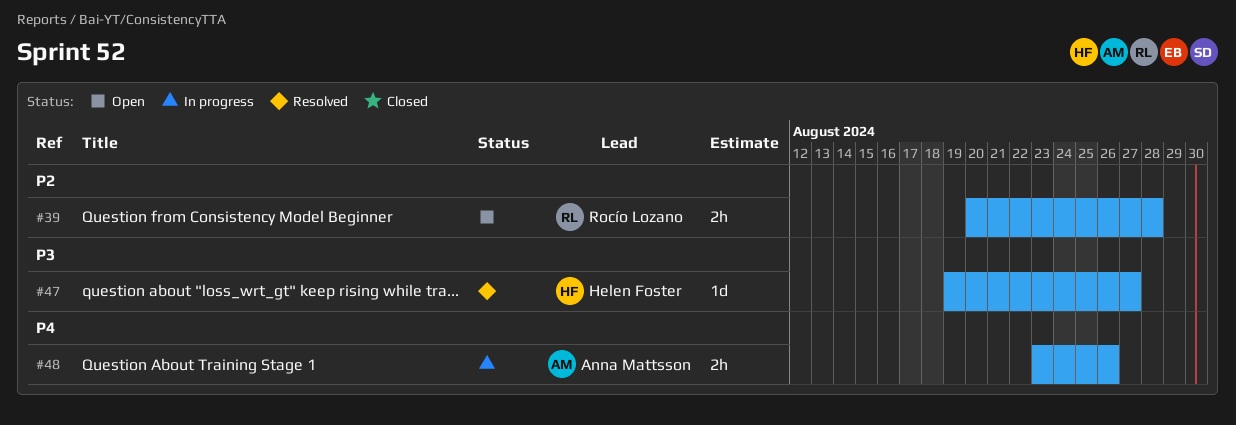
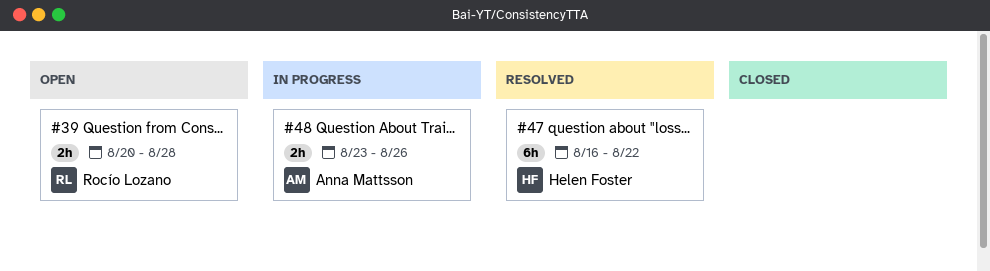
#47, estimate: 1d -> 6h
#47, start: Aug 19 -> Aug 16
#47, due: Aug 27 -> Aug 22

